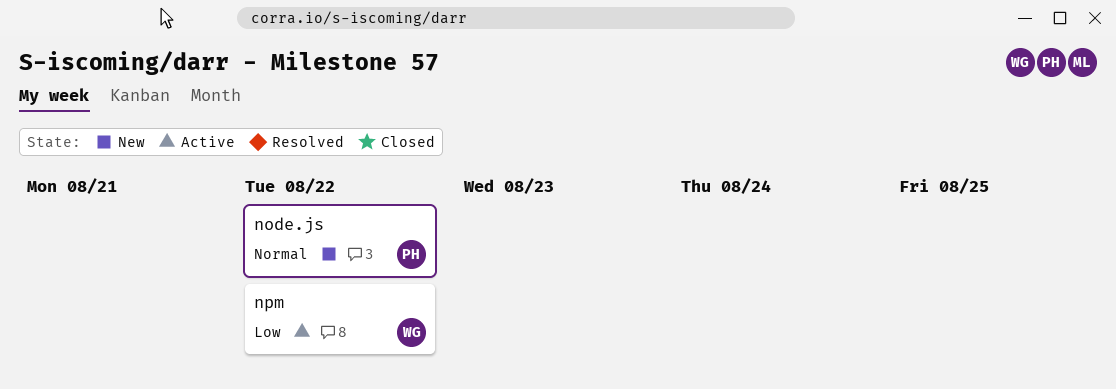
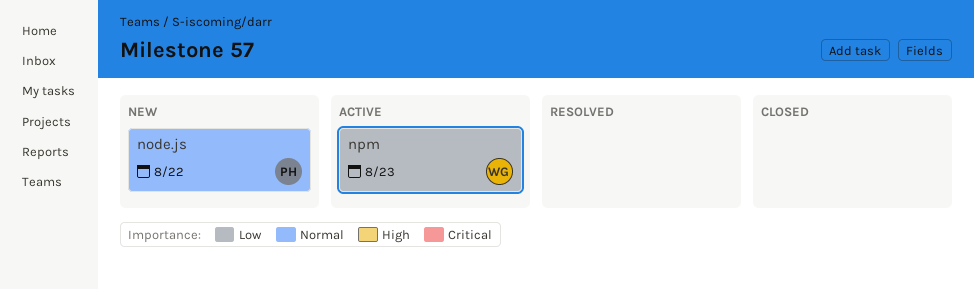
npm, due: Aug 22 -> Aug 23

